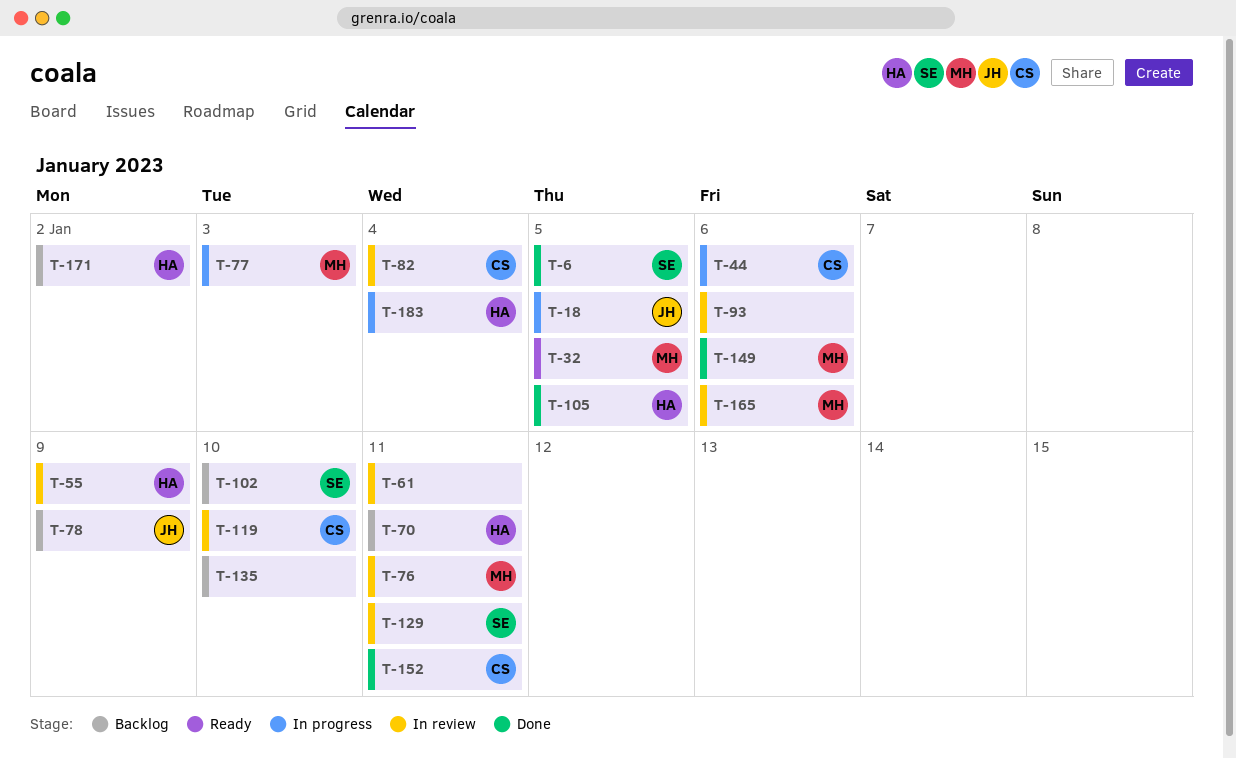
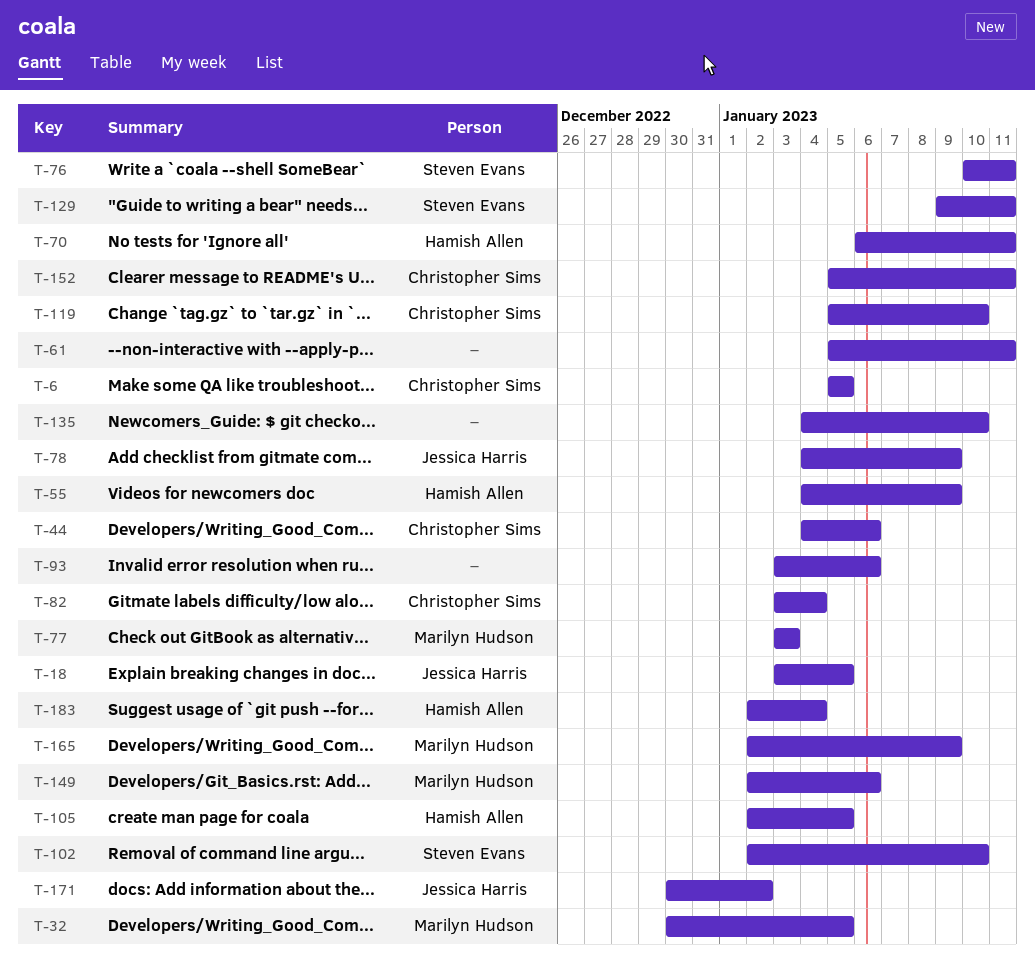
T-6, owner: Steven Evans -> Christopher Sims
T-76, owner: Marilyn Hudson -> Steven Evans
T-165, due: Jan 6 -> Jan 9
T-171, owner: Hamish Allen -> Jessica Harris

